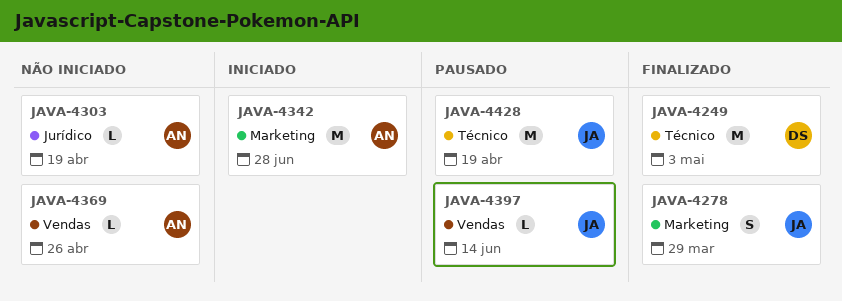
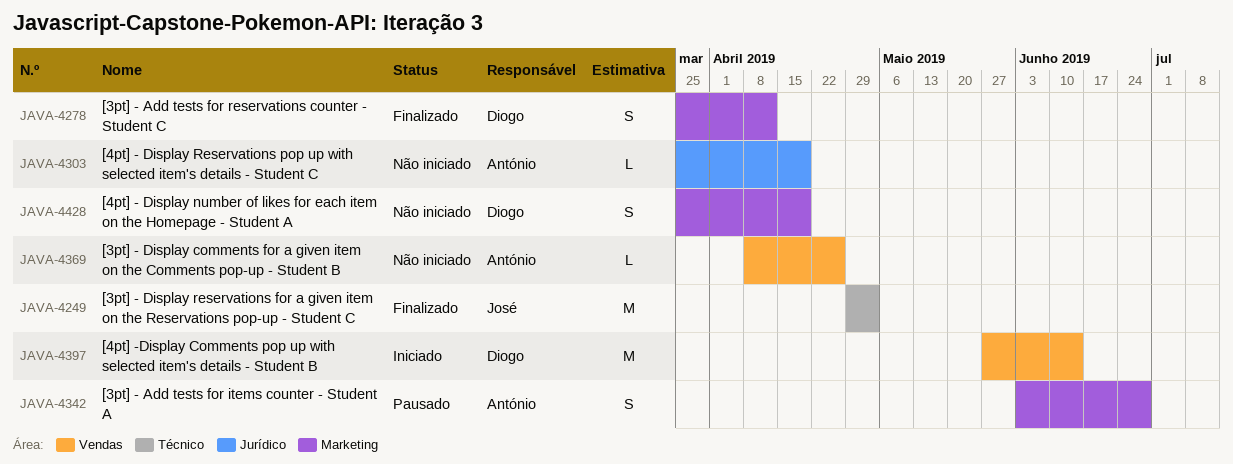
JAVA-4249, owner: Diogo -> José
JAVA-4278, owner: José -> Diogo
JAVA-4278, due: Mar 29 -> Apr 12
JAVA-4342, status: Iniciado -> Pausado
JAVA-4342, estimate: M -> S
JAVA-4397, status: Pausado -> Iniciado
JAVA-4397, owner: José -> Diogo
JAVA-4397, estimate: L -> M
JAVA-4428, status: Pausado -> Não iniciado
JAVA-4428, owner: José -> Diogo
JAVA-4428, label: Técnico -> Marketing
JAVA-4428, estimate: M -> S

